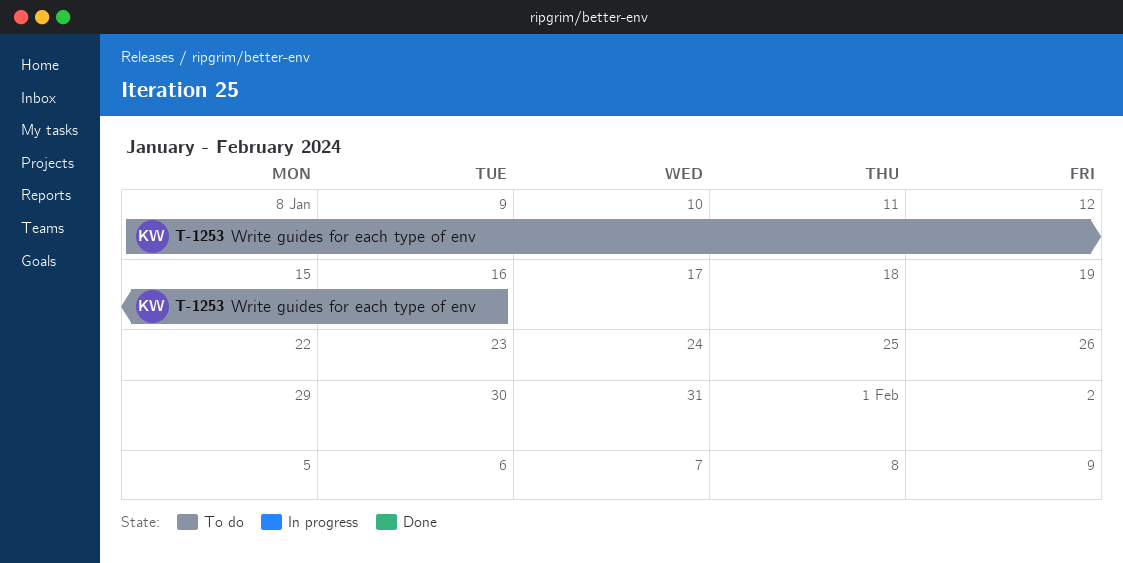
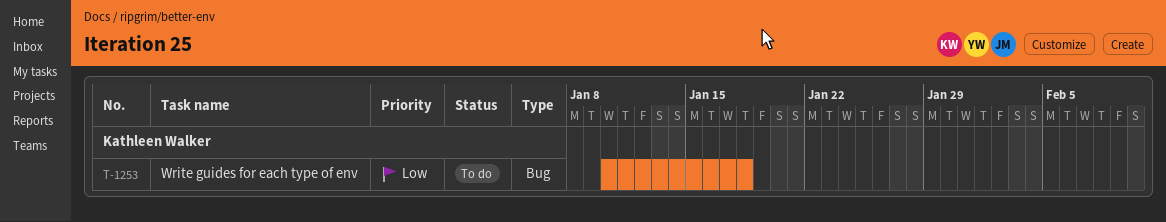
T-1253, start: Jan 8 -> Jan 10
T-1253, due: Jan 16 -> Jan 18

